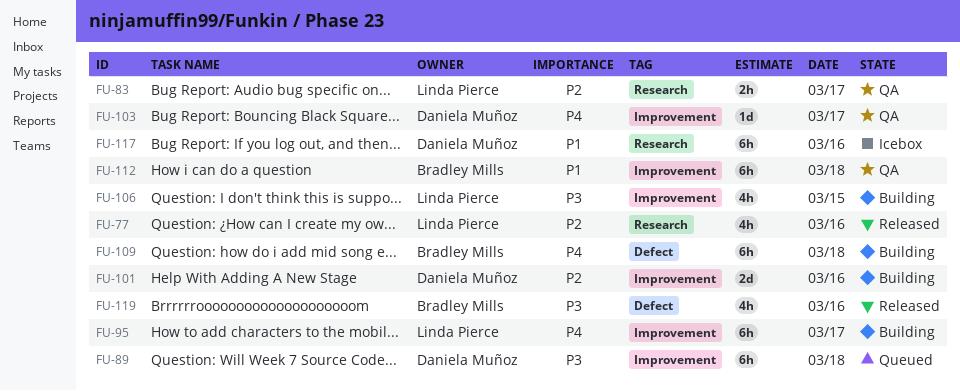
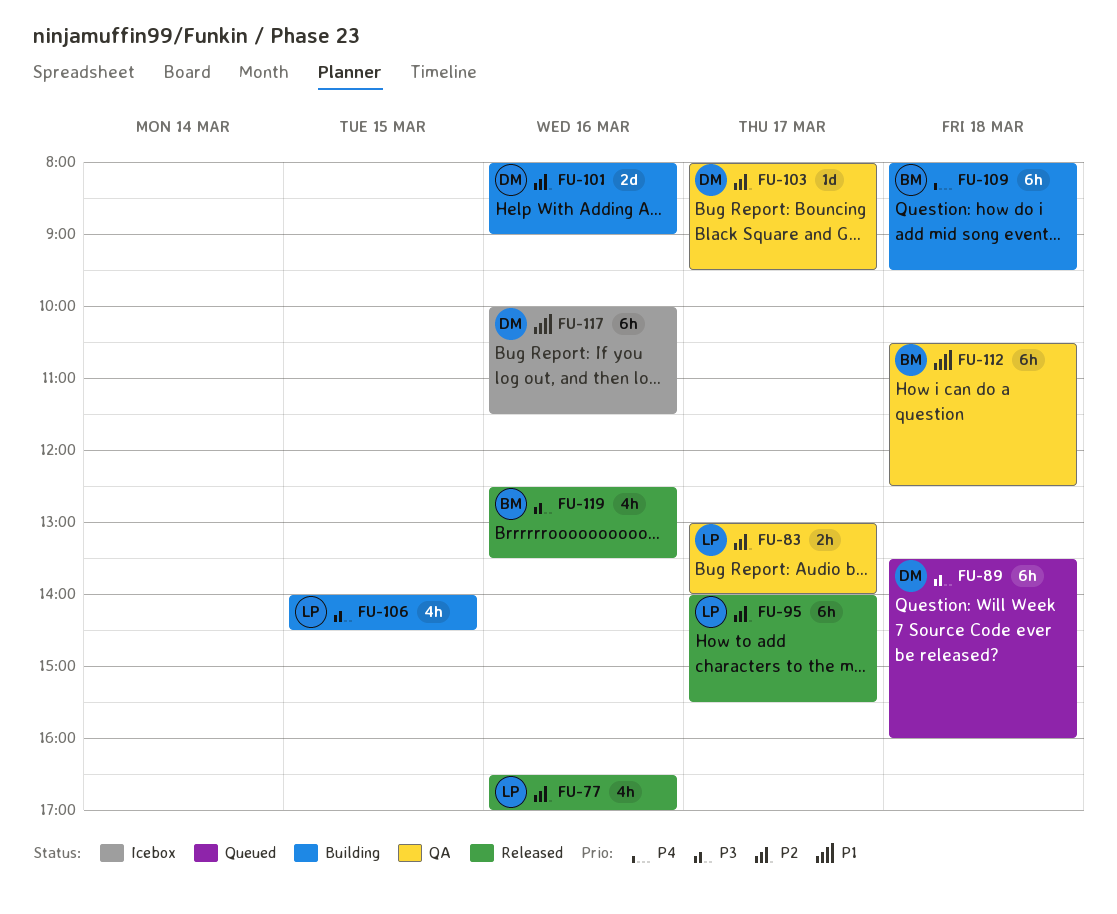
FU-95, status: Building -> Released
FU-95, priority: P4 -> P2
FU-103, priority: P4 -> P2

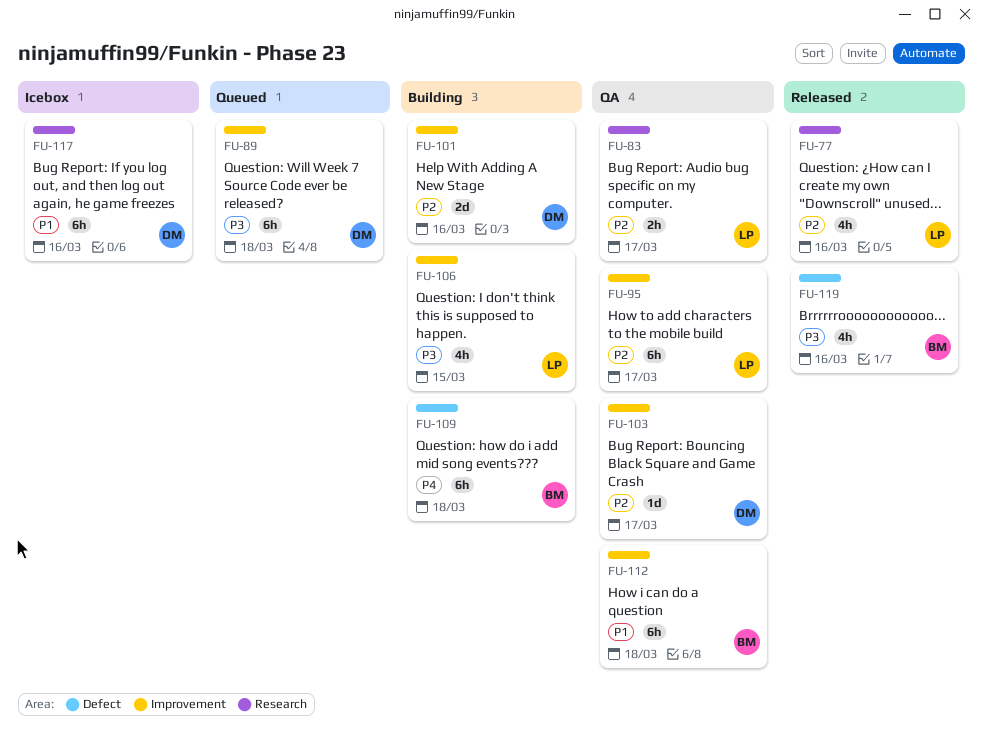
FU-95, status: Released -> QA

